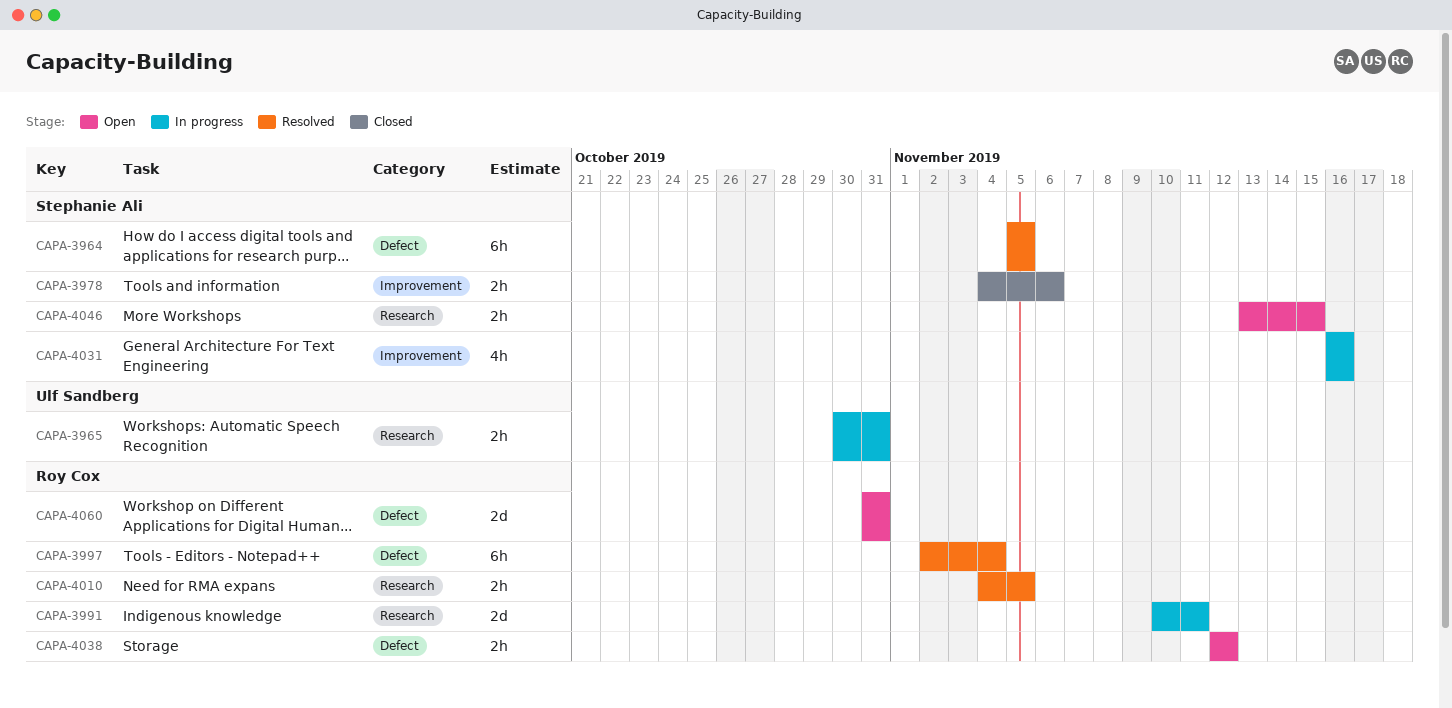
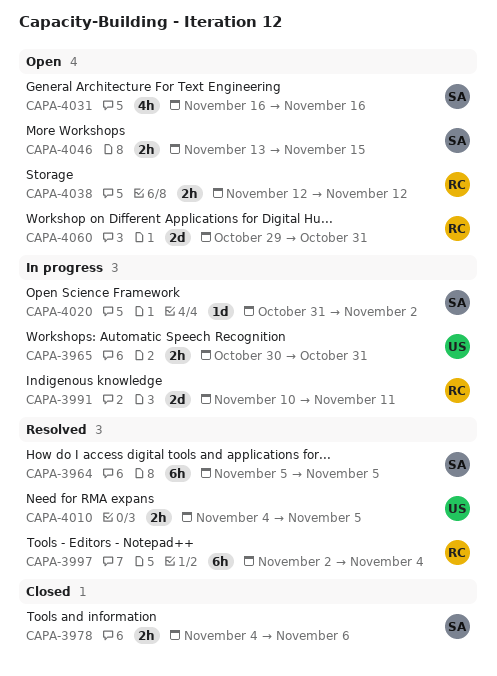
CAPA-4010, owner: Roy Cox -> Ulf Sandberg
CAPA-4020: none -> present
CAPA-4031, status: In progress -> Open
CAPA-4060, start: Oct 31 -> Oct 29

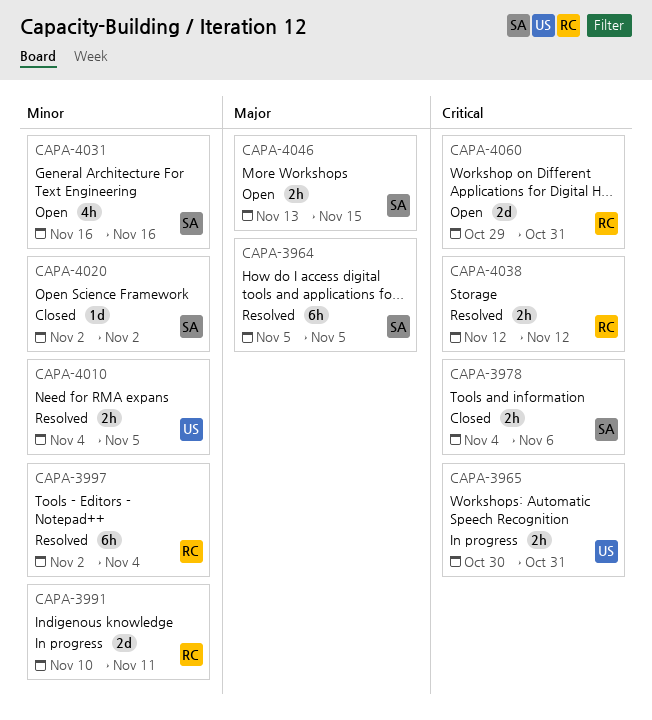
CAPA-4020, status: In progress -> Closed
CAPA-4020, start: Oct 31 -> Nov 2
CAPA-4038, status: Open -> Resolved

